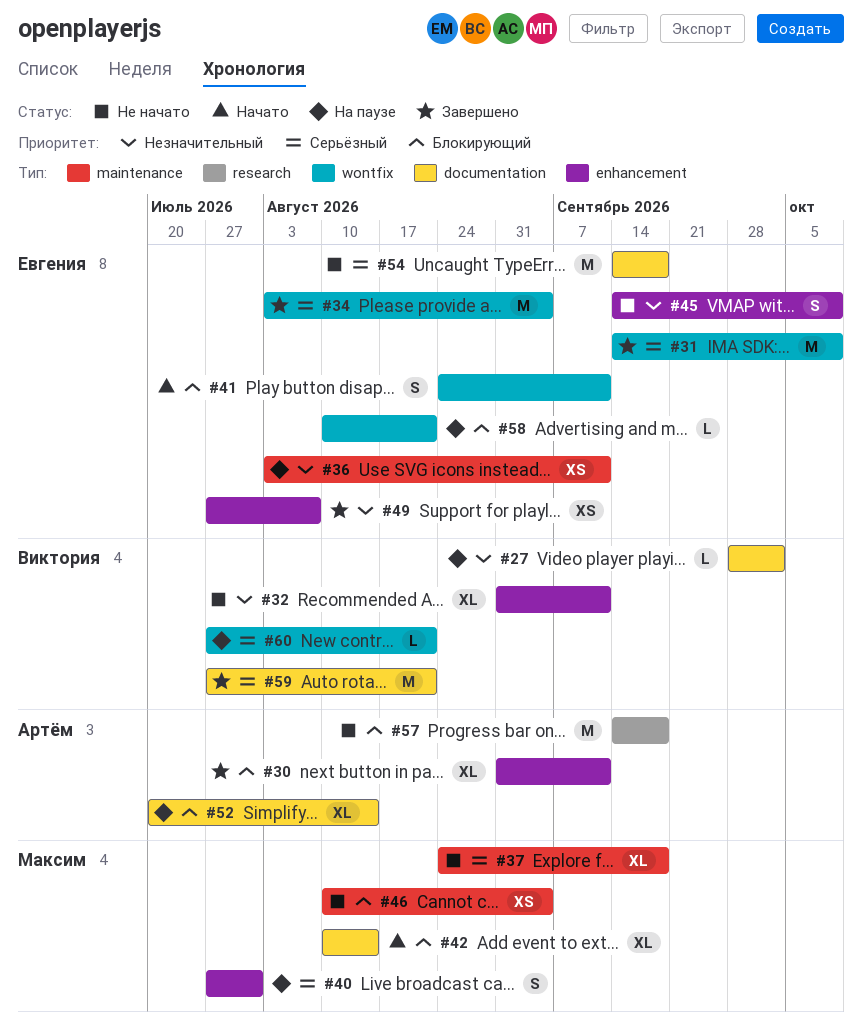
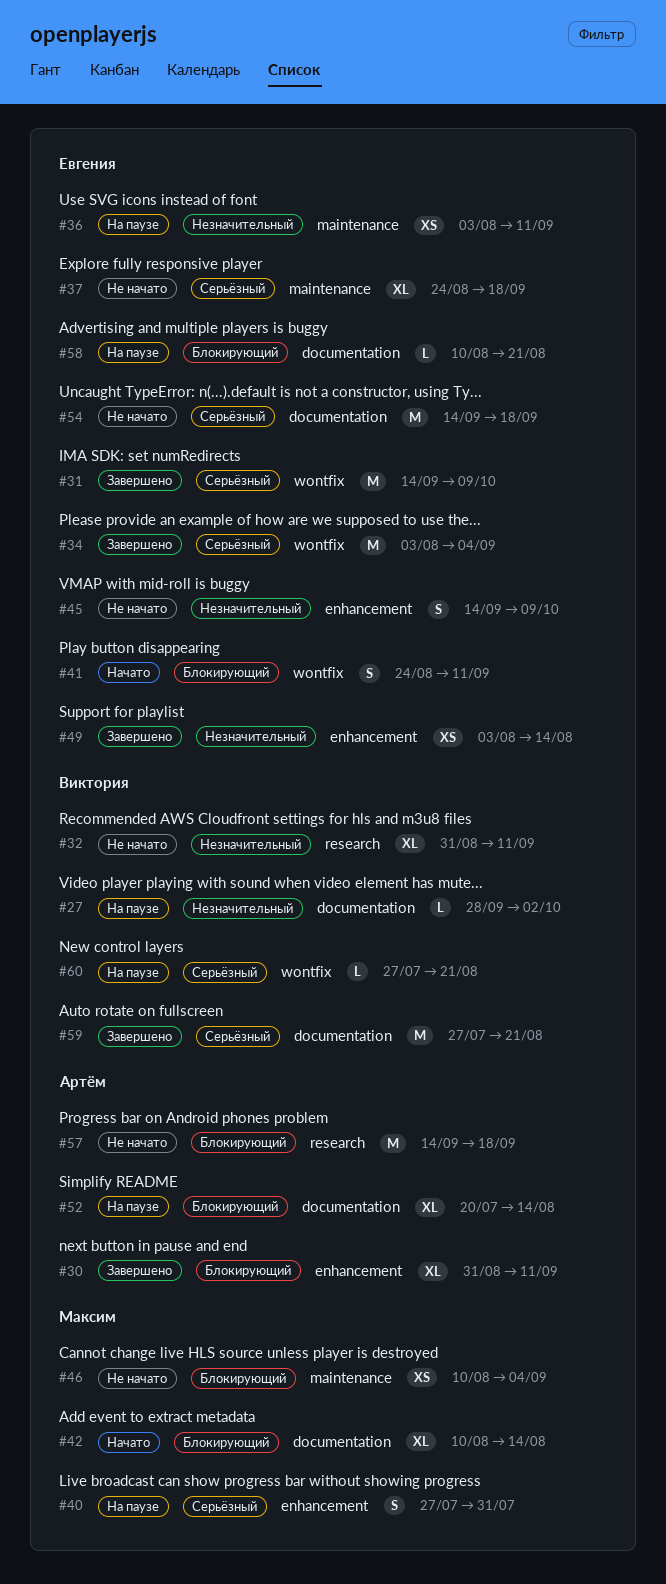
#32, label: enhancement -> research
#37, owner: Максим -> Евгения
#49, start: Jul 27 -> Aug 3
#49, due: Aug 7 -> Aug 14
#58, label: wontfix -> documentation

